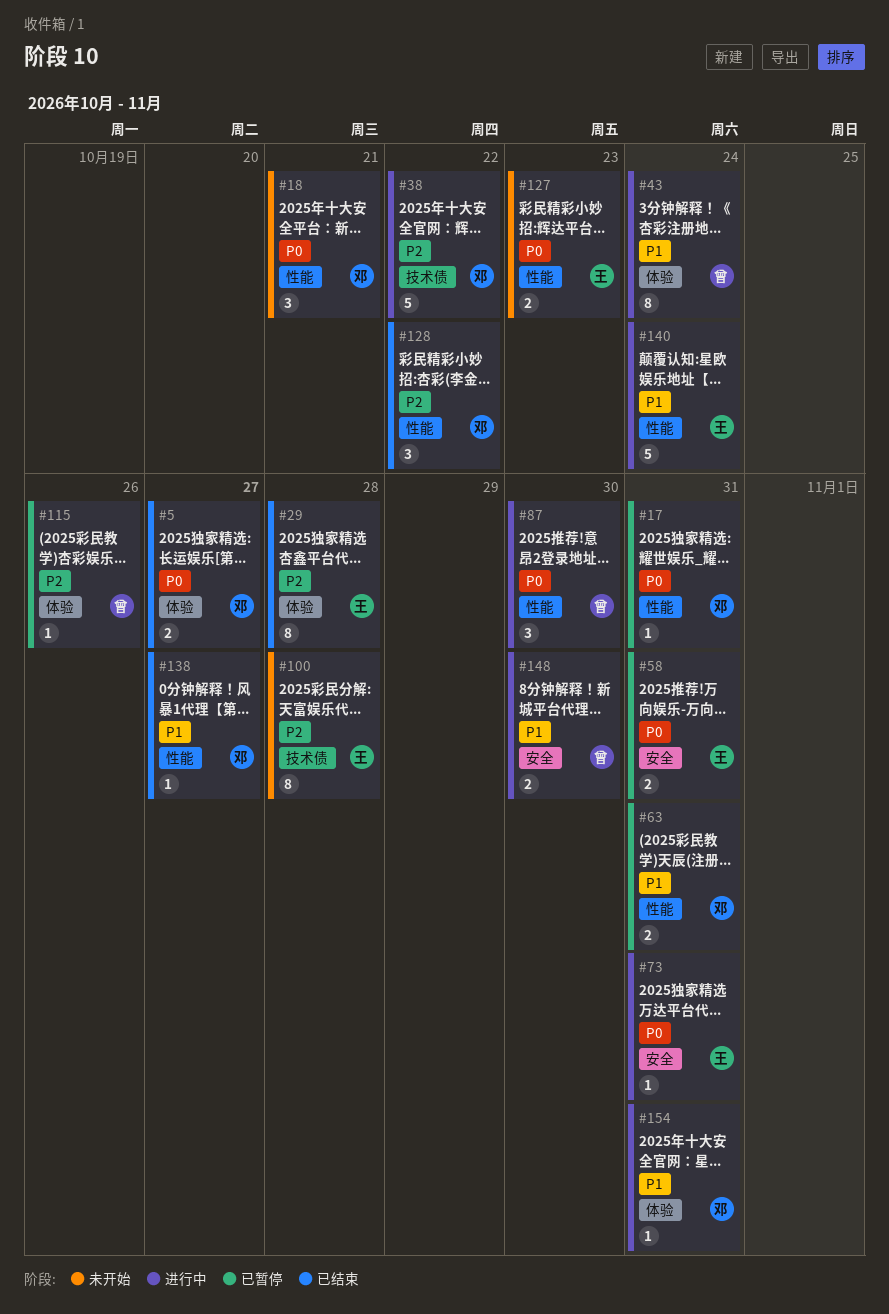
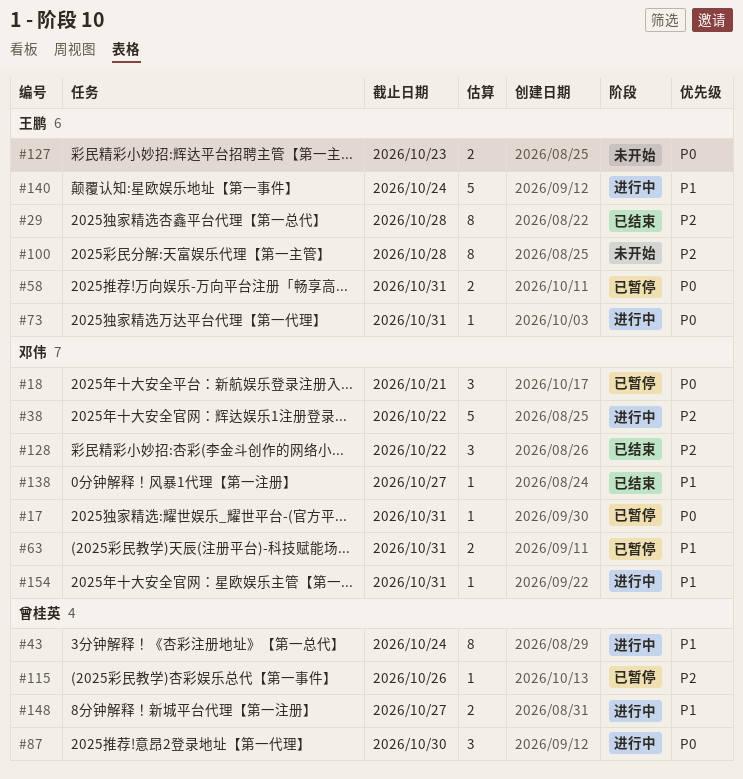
#5: present -> none
#18, status: 未开始 -> 已暂停
#148, due: Oct 30 -> Oct 27

